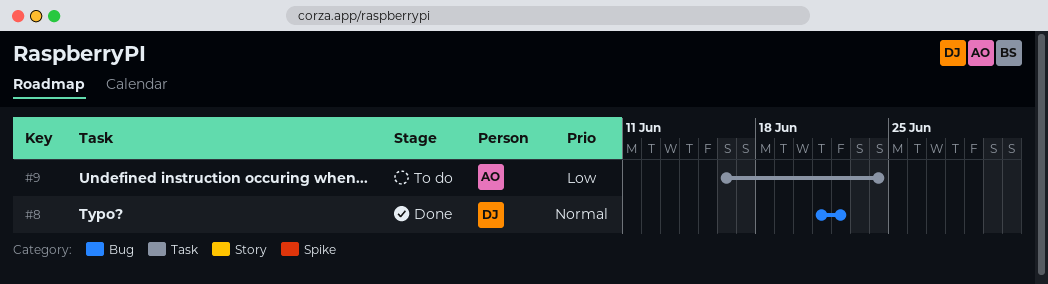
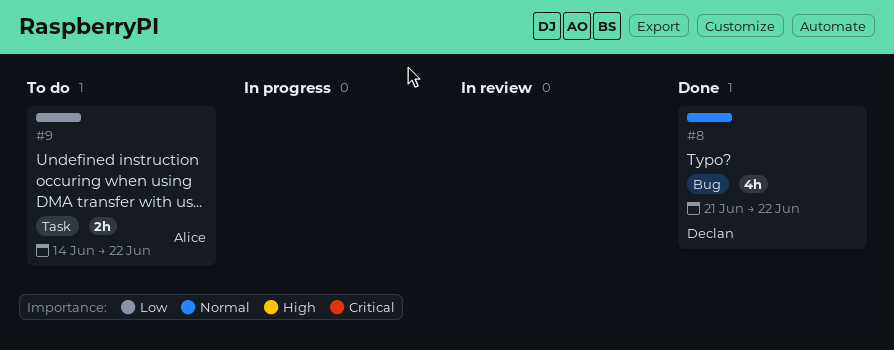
#9, start: Jun 16 -> Jun 14
#9, due: Jun 24 -> Jun 22

